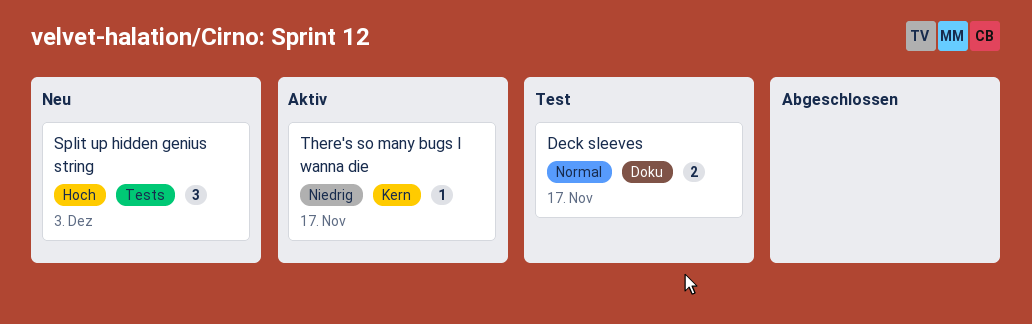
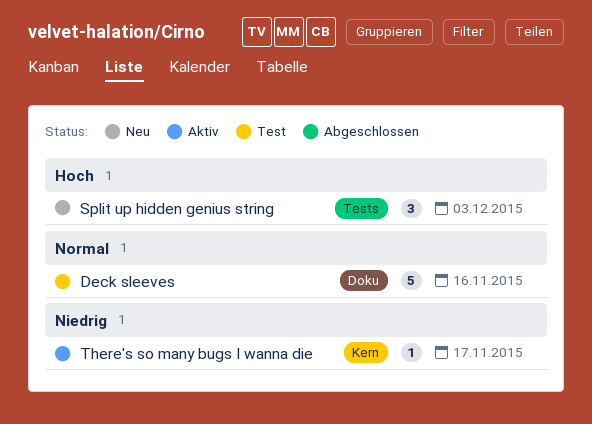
Deck sleeves, estimate: 2 -> 5
Deck sleeves, due: Nov 17 -> Nov 16

